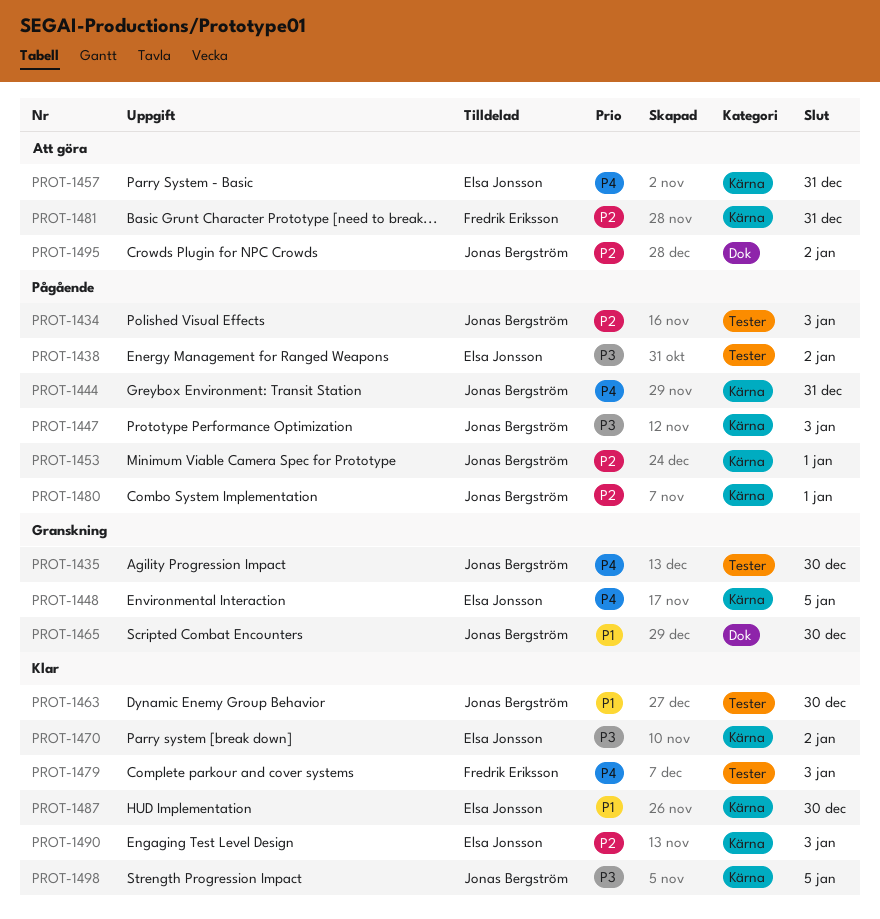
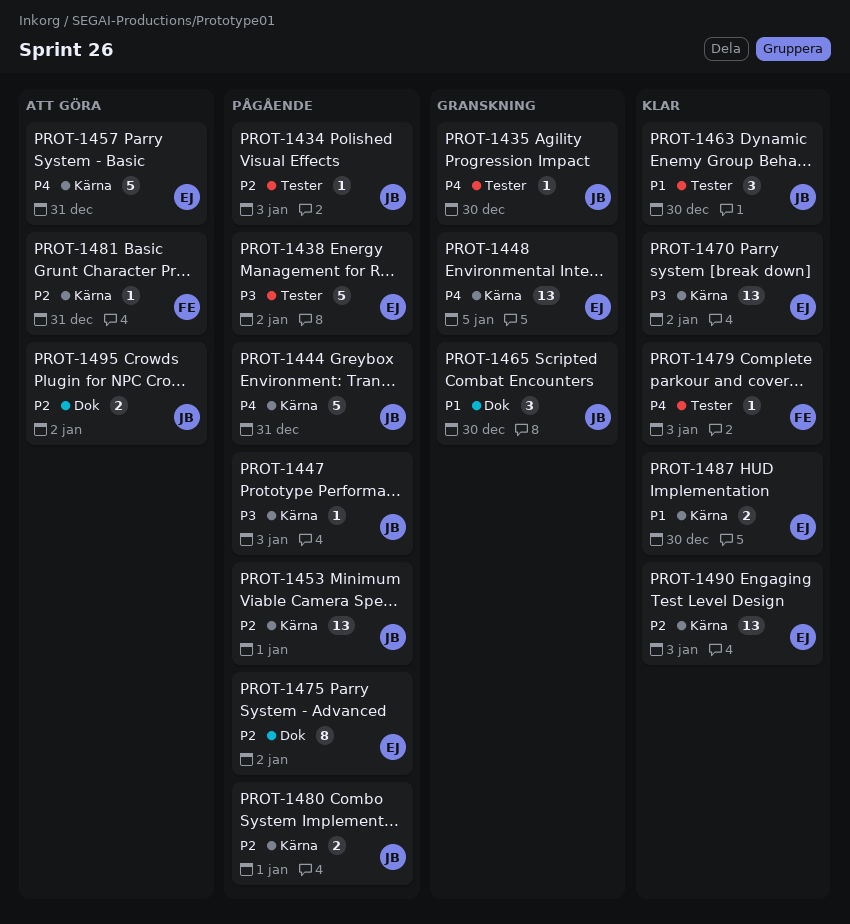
PROT-1475: none -> present
PROT-1498: present -> none

